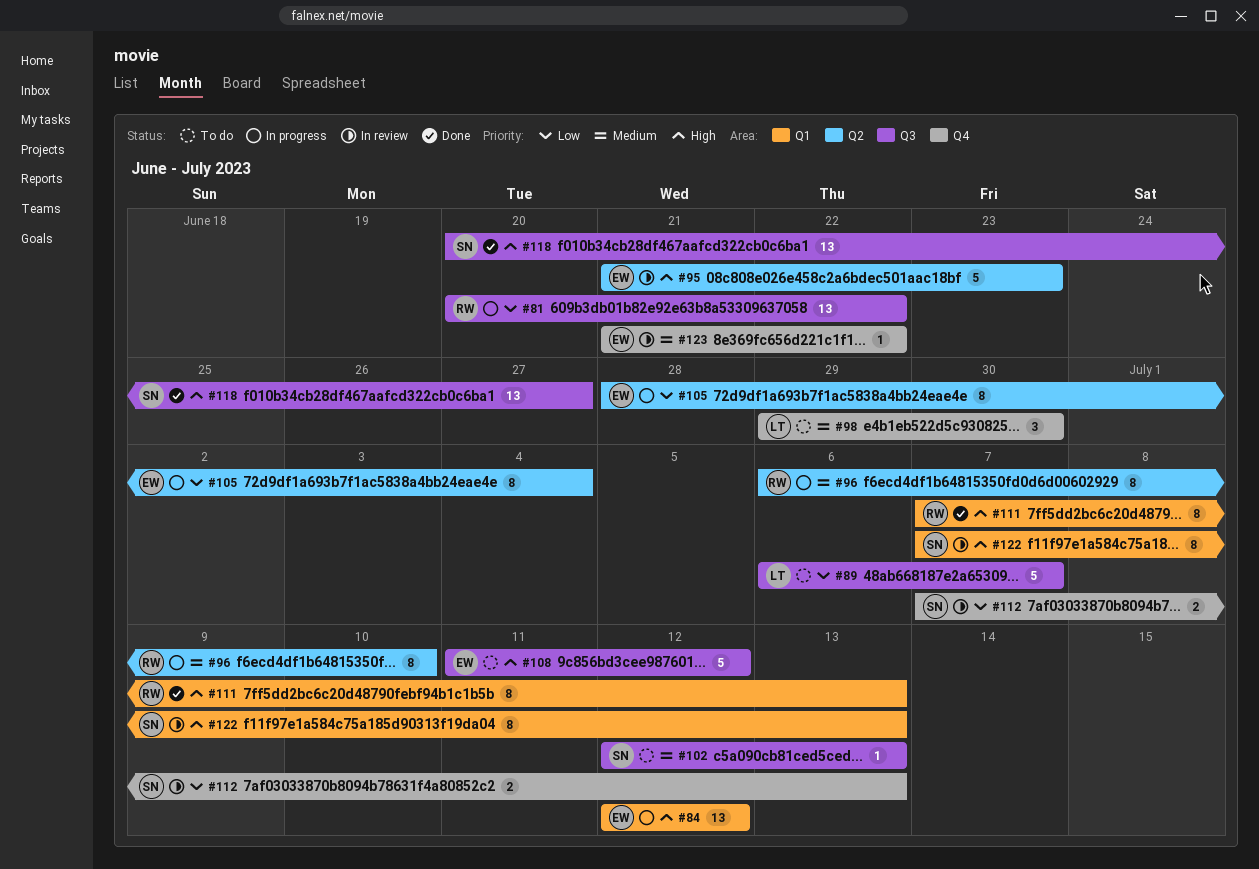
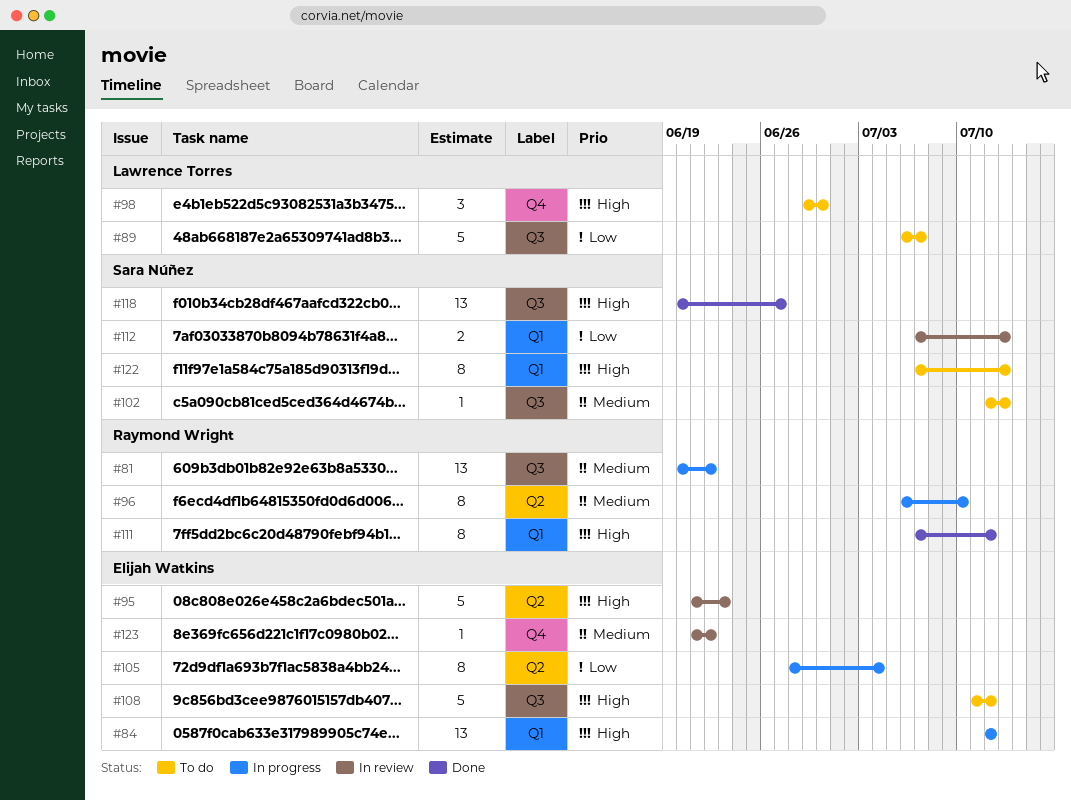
#81, priority: Low -> Medium
#98, priority: Medium -> High
#111, due: Jul 13 -> Jul 12
#112, label: Q4 -> Q1
#122, status: In review -> To do

